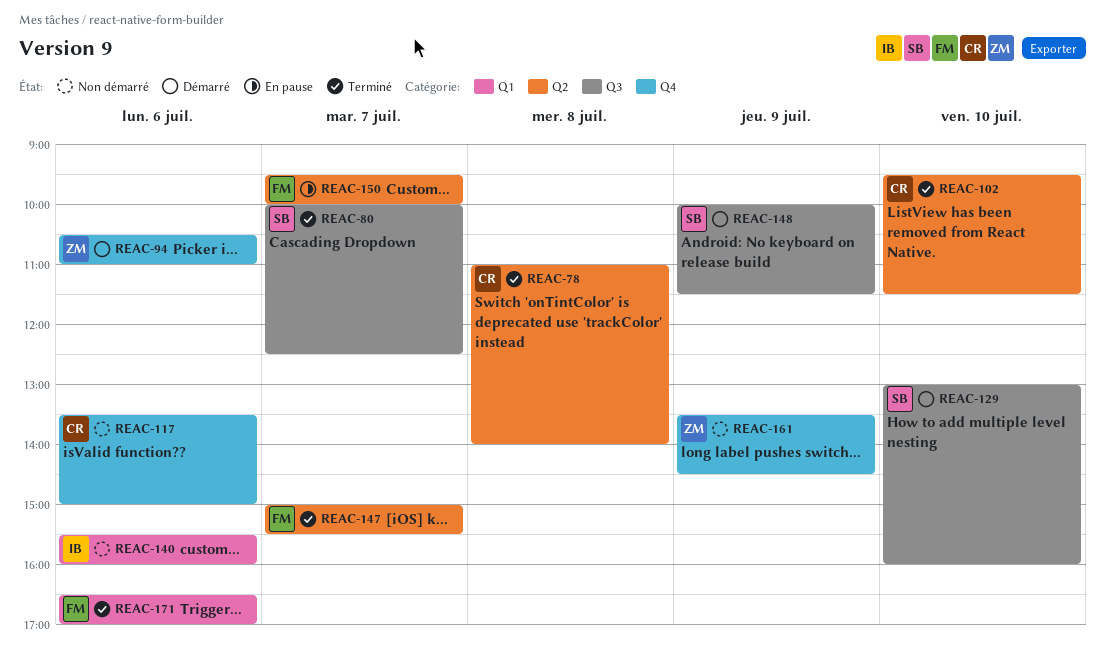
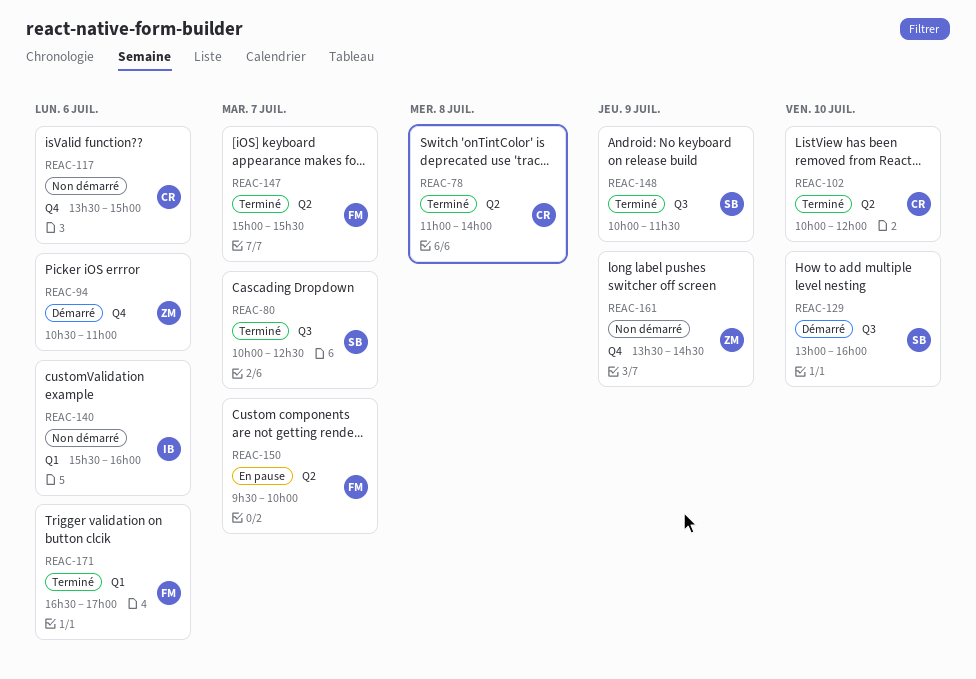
REAC-102, begins: 09:30 -> 10:00
REAC-102, ends: 11:30 -> 12:00
REAC-148, status: Démarré -> Terminé

